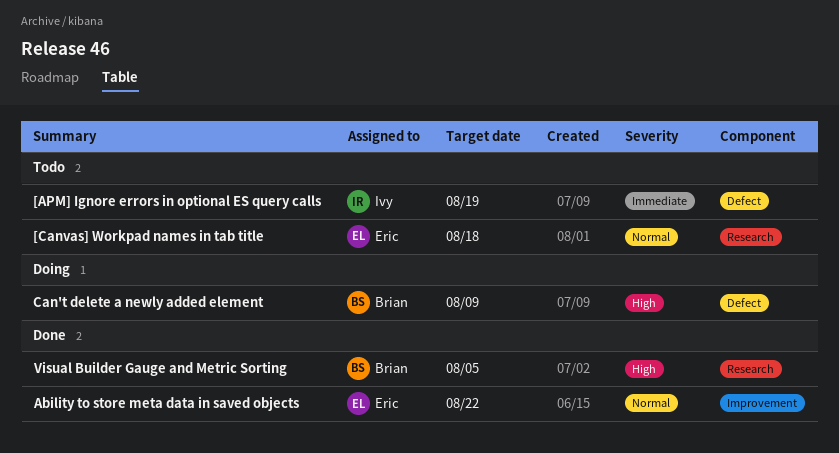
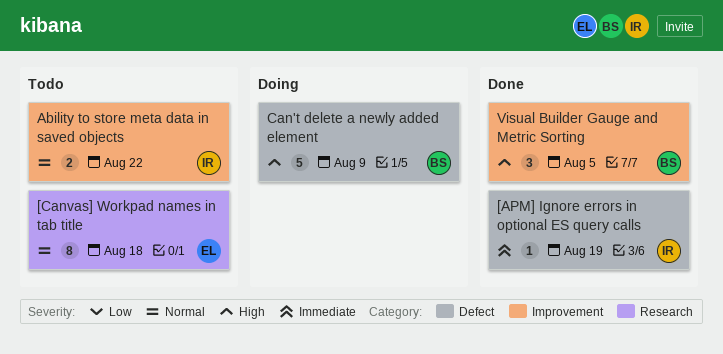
[APM] Ignore errors in optional ES query calls, status: Todo -> Done
Ability to store meta data in saved objects, status: Done -> Todo
Ability to store meta data in saved objects, owner: Eric -> Ivy
Visual Builder Gauge and Metric Sorting, label: Research -> Improvement

